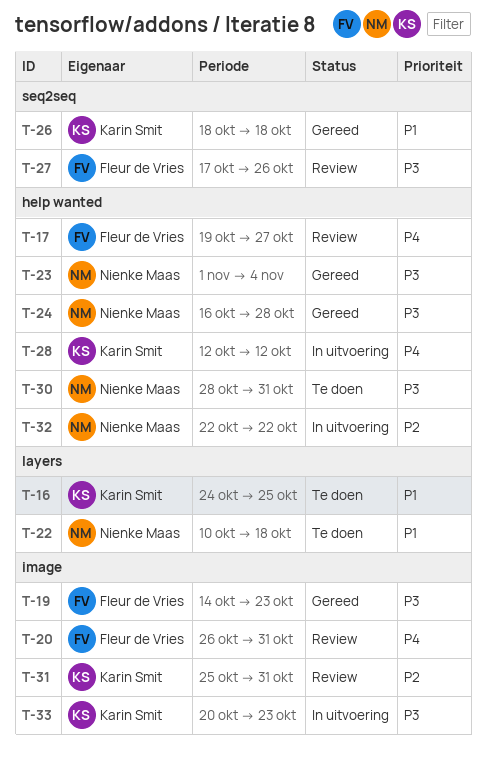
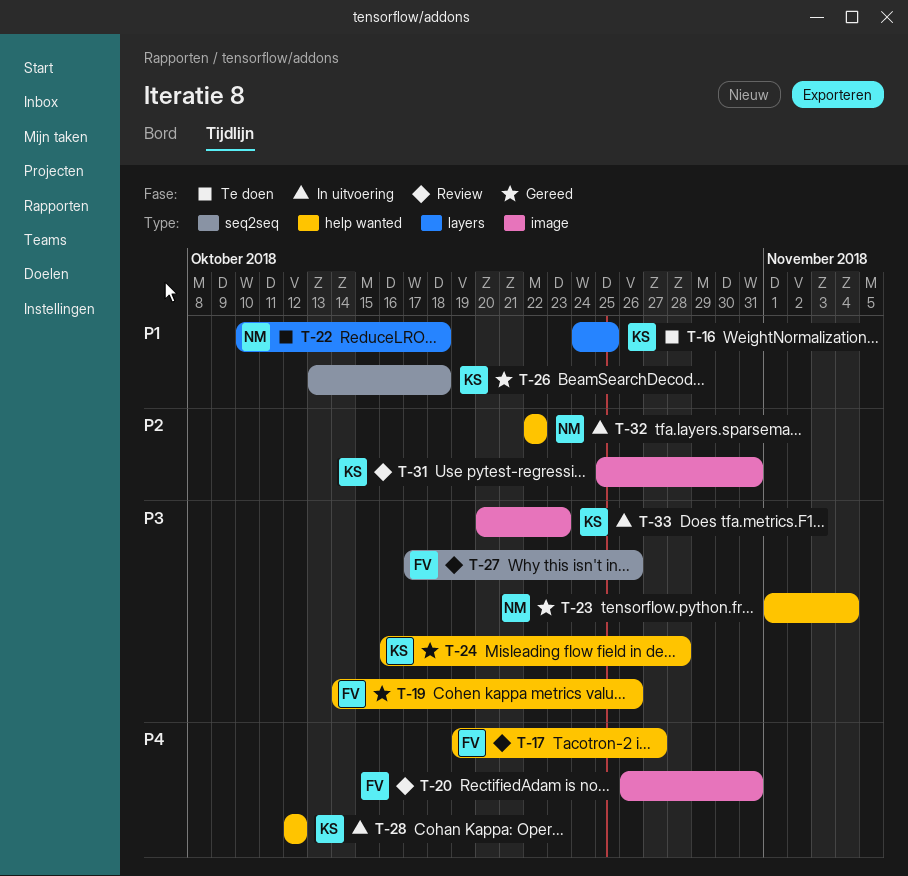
T-19, label: image -> help wanted
T-19, due: Oct 23 -> Oct 26
T-24, owner: Nienke Maas -> Karin Smit
T-26, start: Oct 18 -> Oct 13
T-30: present -> none

